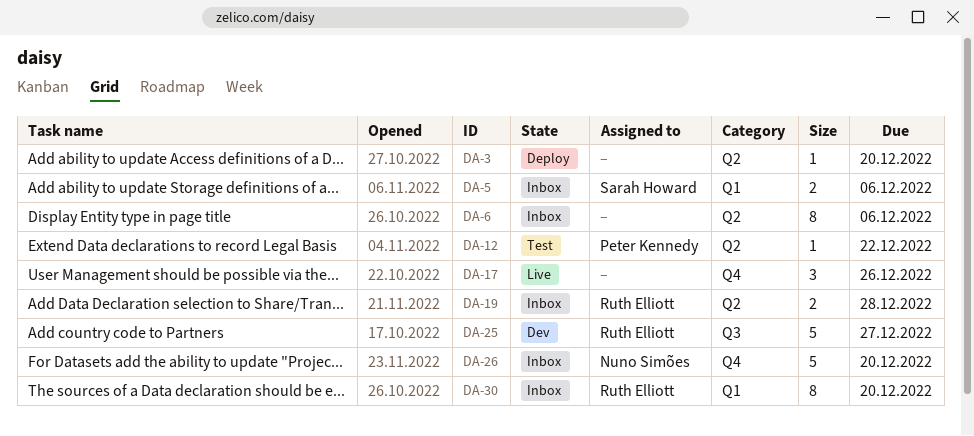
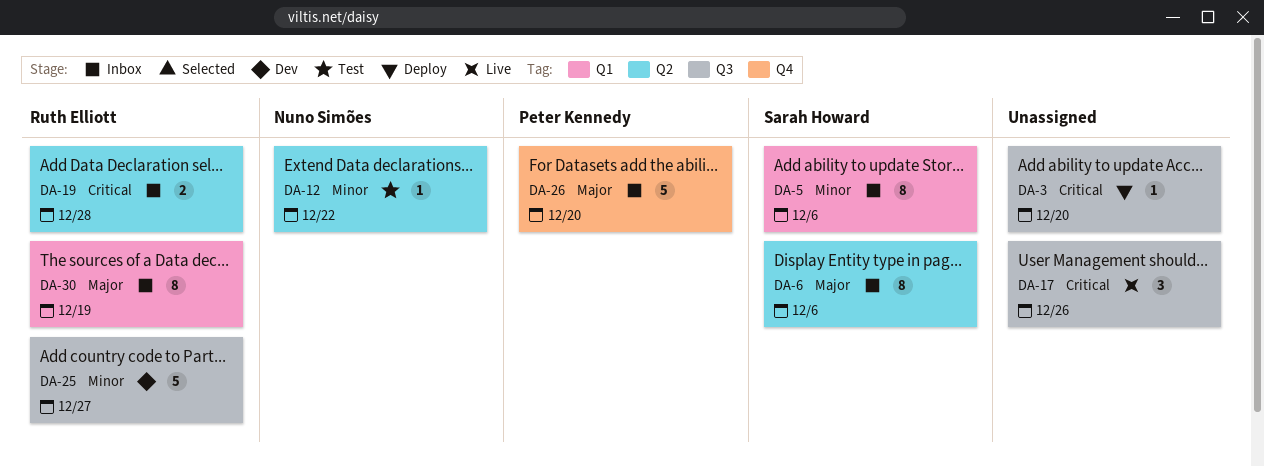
DA-3, label: Q2 -> Q3
DA-5, estimate: 2 -> 8
DA-6, owner: none -> Sarah Howard
DA-12, owner: Peter Kennedy -> Nuno Simões
DA-17, label: Q4 -> Q3
DA-26, owner: Nuno Simões -> Peter Kennedy
DA-30, due: Dec 20 -> Dec 19

